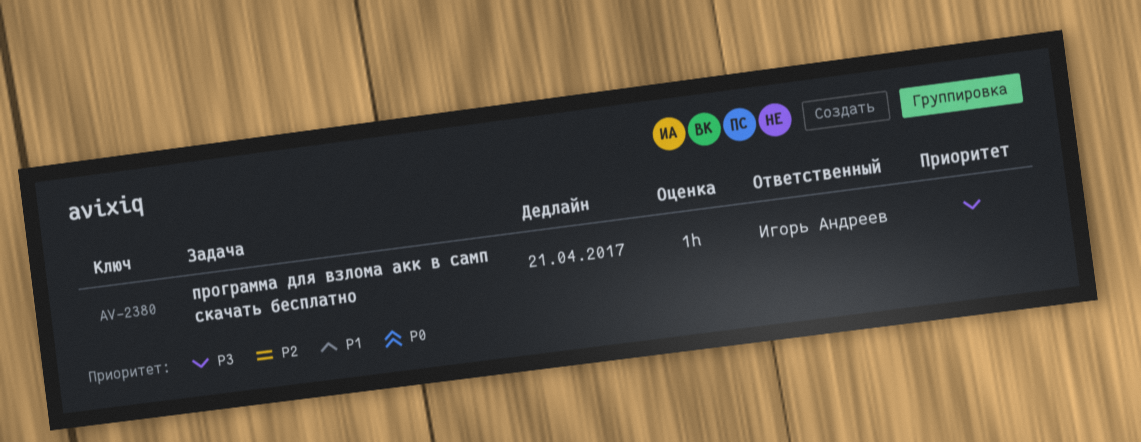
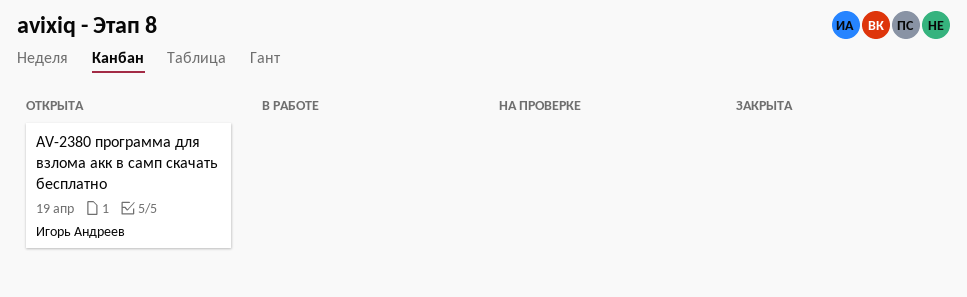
AV-2380, due: Apr 21 -> Apr 19

